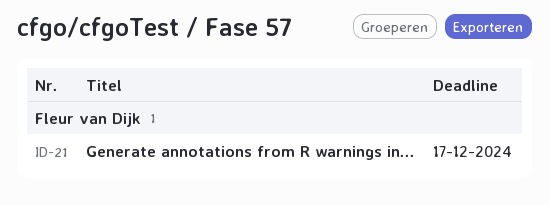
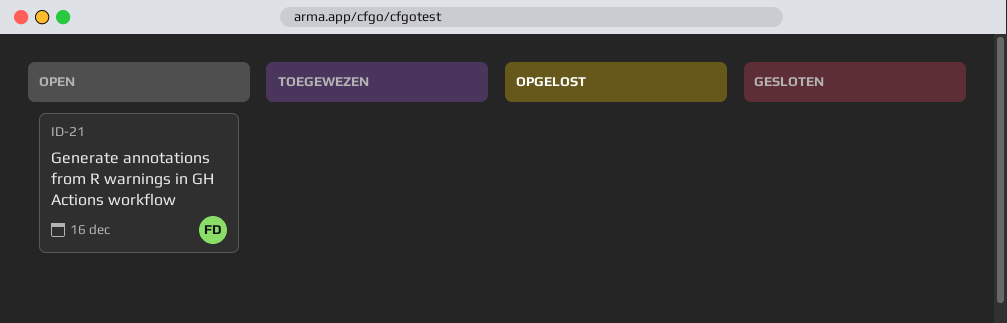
ID-21, due: Dec 17 -> Dec 16

